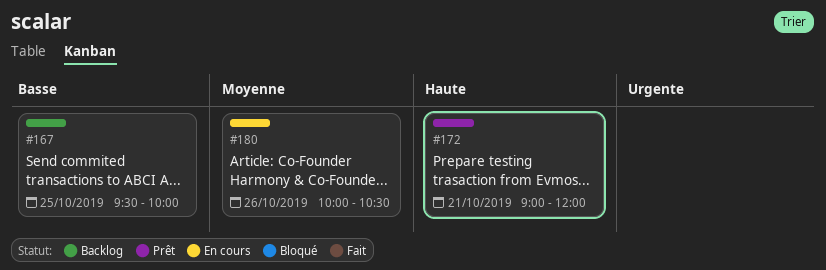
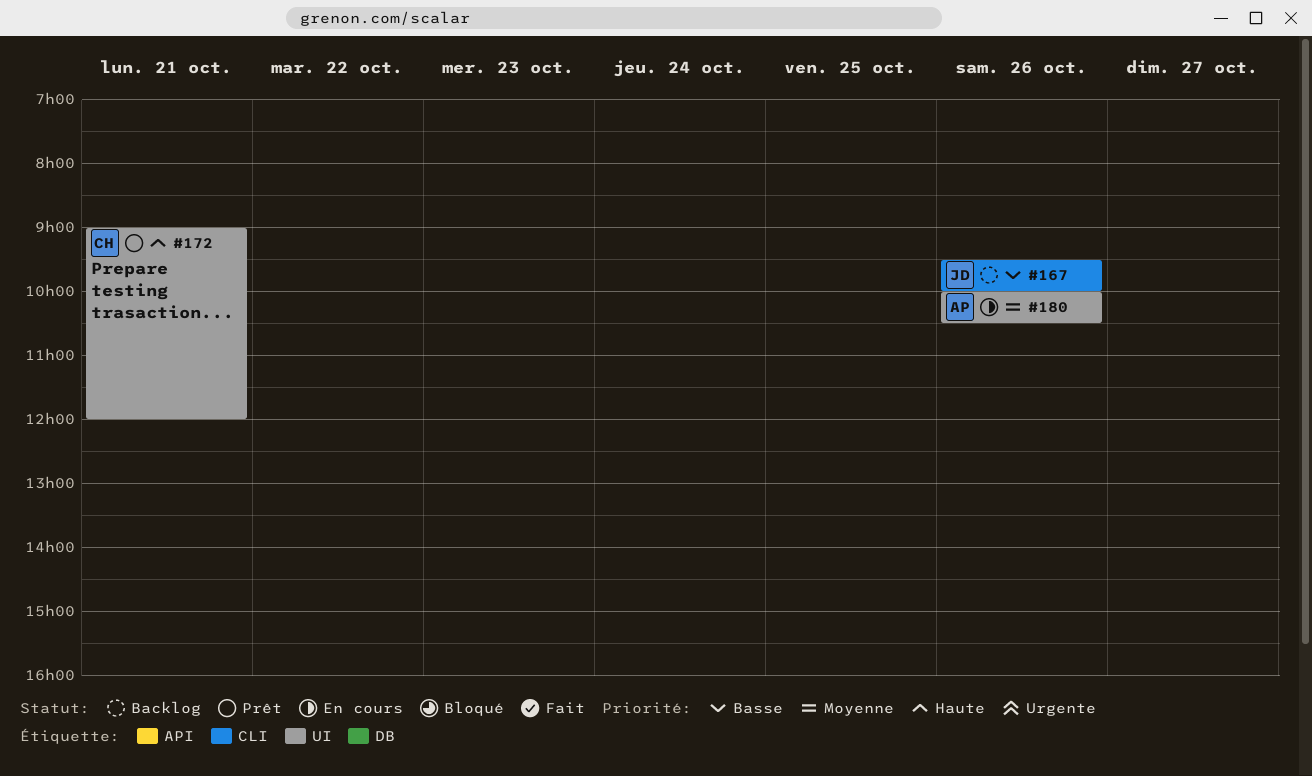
#167, day: Oct 25 -> Oct 26

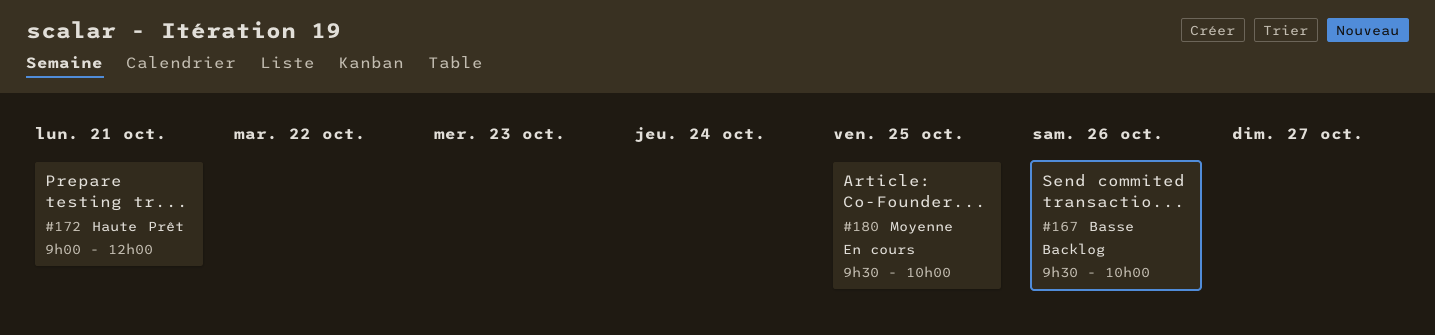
#180, day: Oct 26 -> Oct 25
#180, begins: 10:00 -> 09:30
#180, ends: 10:30 -> 10:00

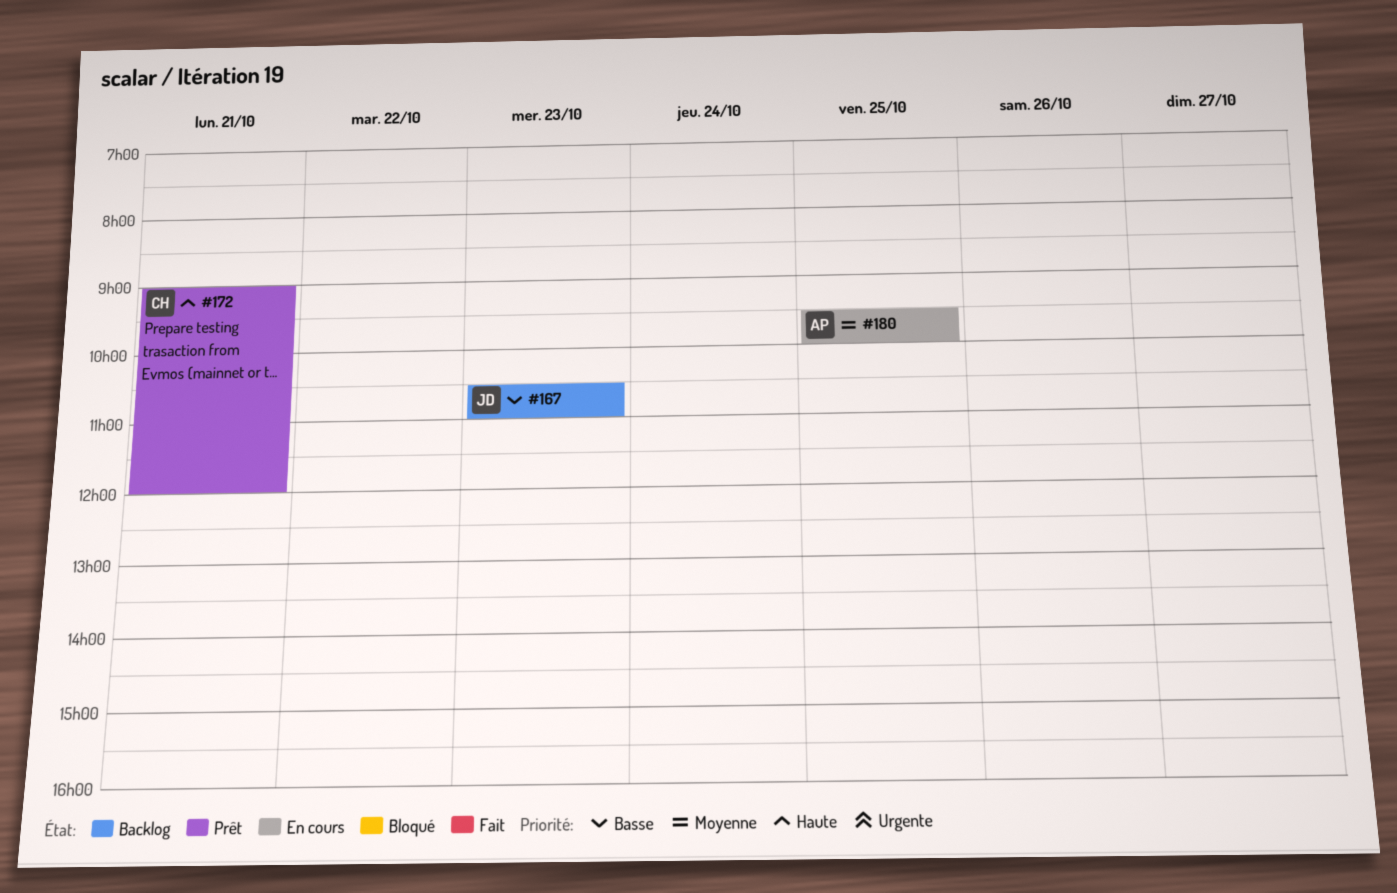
#167, day: Oct 26 -> Oct 23
#167, begins: 09:30 -> 10:30
#167, ends: 10:00 -> 11:00

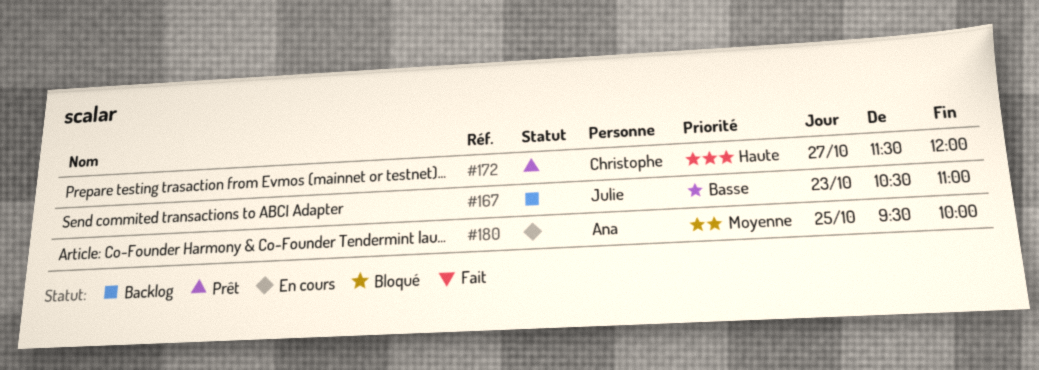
#172, day: Oct 21 -> Oct 27
#172, begins: 09:00 -> 11:30

